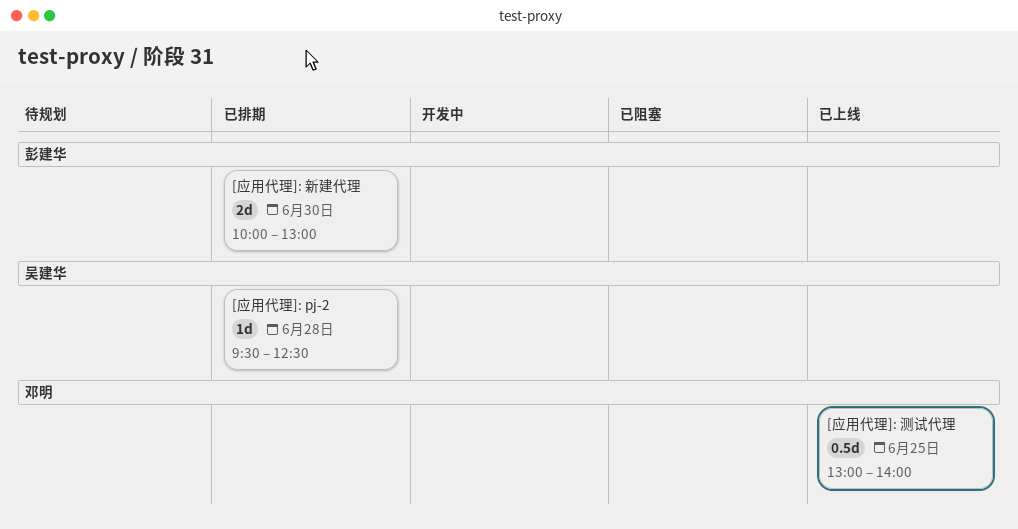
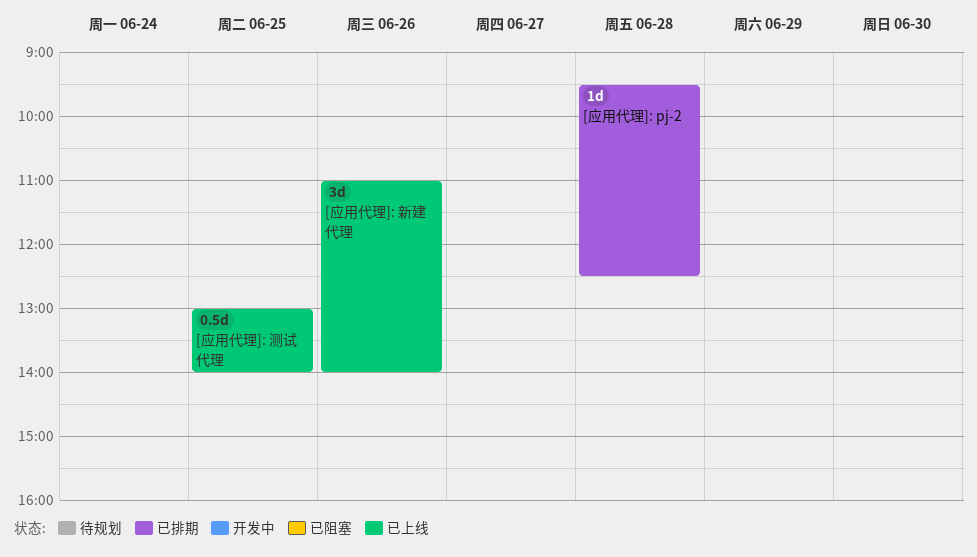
[应用代理]: 新建代理, status: 已排期 -> 已上线
[应用代理]: 新建代理, estimate: 2d -> 3d
[应用代理]: 新建代理, day: Jun 30 -> Jun 26
[应用代理]: 新建代理, begins: 10:00 -> 11:00
[应用代理]: 新建代理, ends: 13:00 -> 14:00

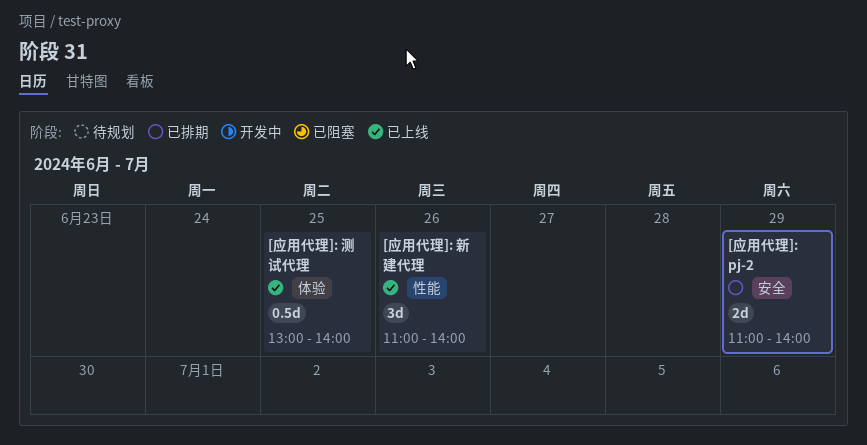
[应用代理]: pj-2, estimate: 1d -> 2d
[应用代理]: pj-2, day: Jun 28 -> Jun 29
[应用代理]: pj-2, begins: 09:30 -> 11:00
[应用代理]: pj-2, ends: 12:30 -> 14:00

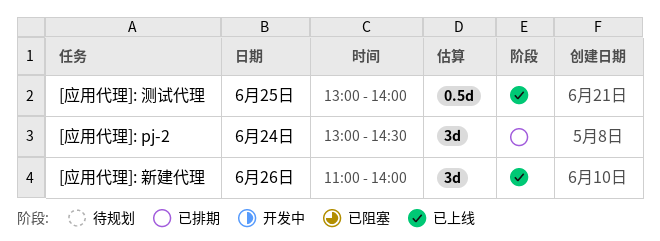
[应用代理]: pj-2, estimate: 2d -> 3d
[应用代理]: pj-2, day: Jun 29 -> Jun 24
[应用代理]: pj-2, begins: 11:00 -> 13:00
[应用代理]: pj-2, ends: 14:00 -> 14:30

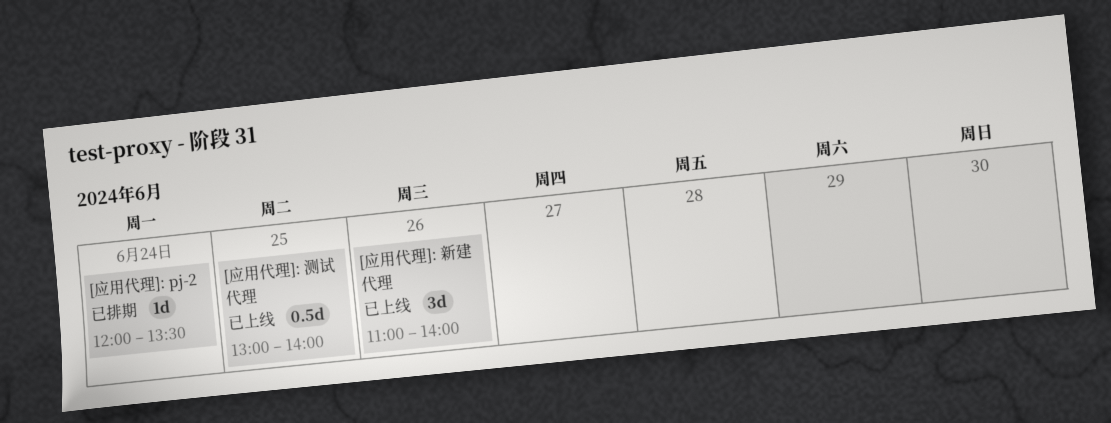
[应用代理]: pj-2, estimate: 3d -> 1d
[应用代理]: pj-2, begins: 13:00 -> 12:00
[应用代理]: pj-2, ends: 14:30 -> 13:30

